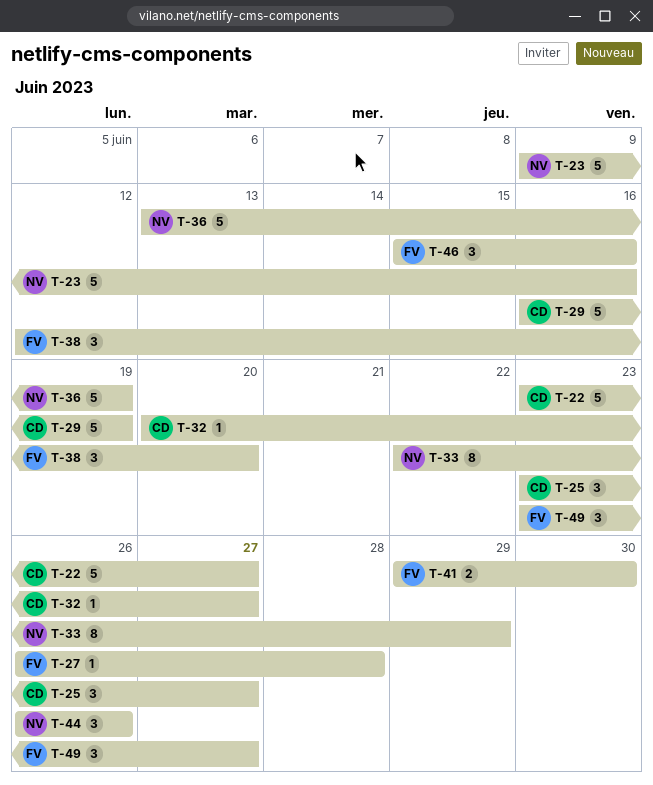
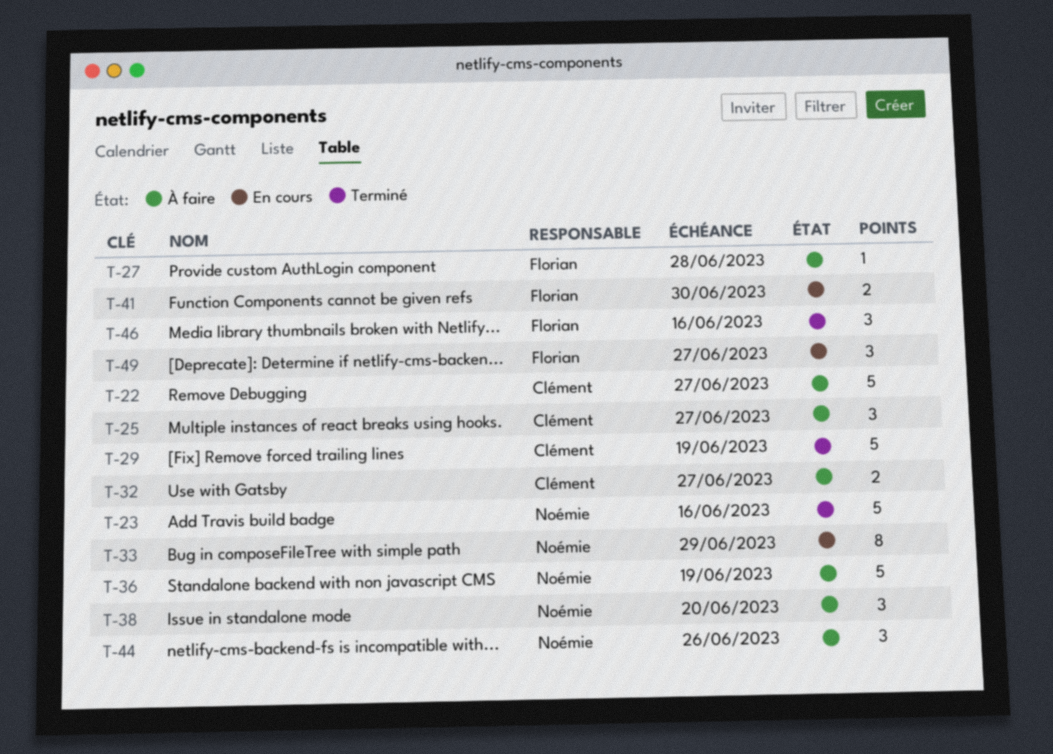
T-32, estimate: 1 -> 2
T-38, owner: Florian -> Noémie

